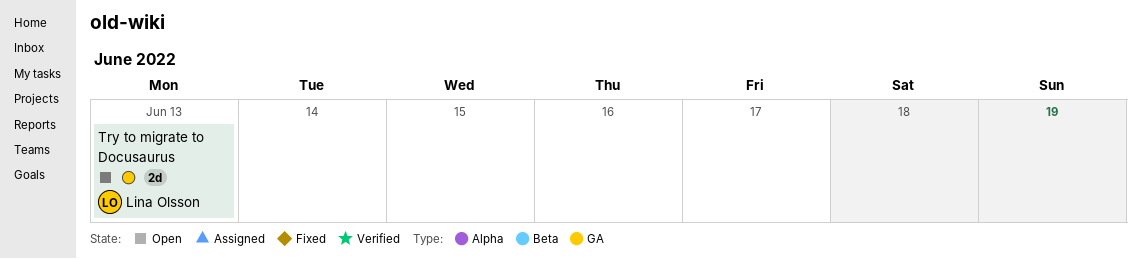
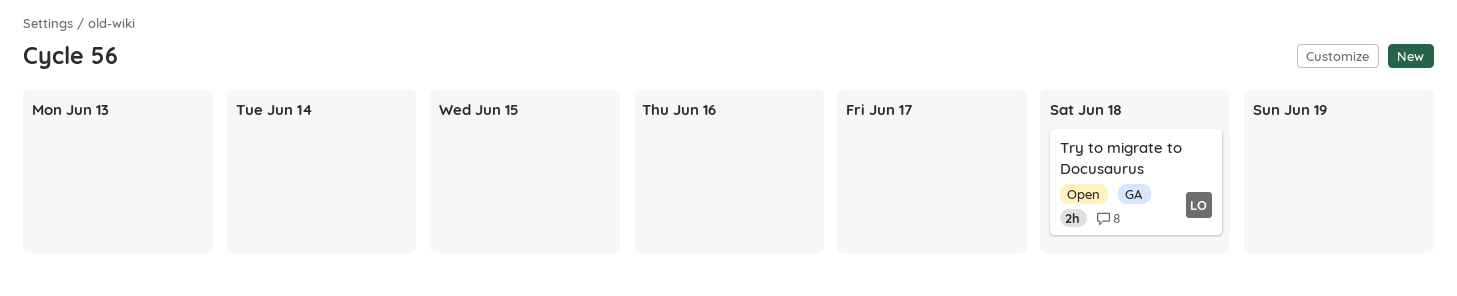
Try to migrate to Docusaurus, estimate: 2d -> 2h
Try to migrate to Docusaurus, due: Jun 13 -> Jun 18

